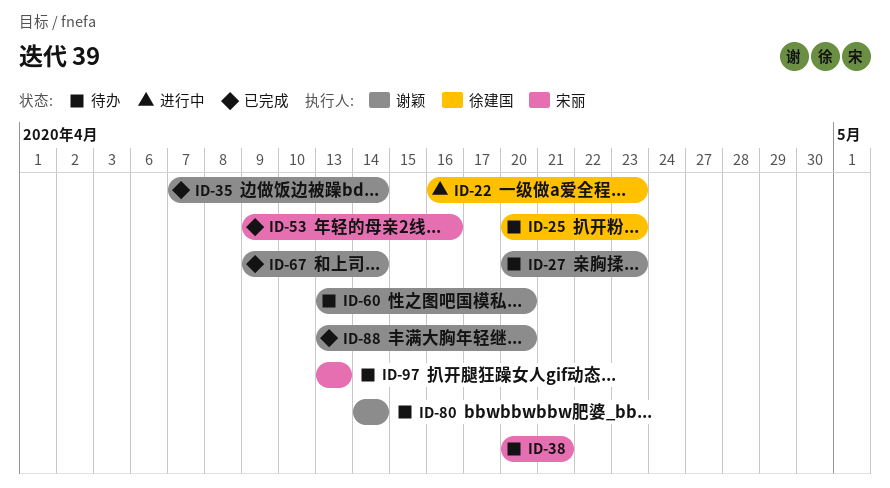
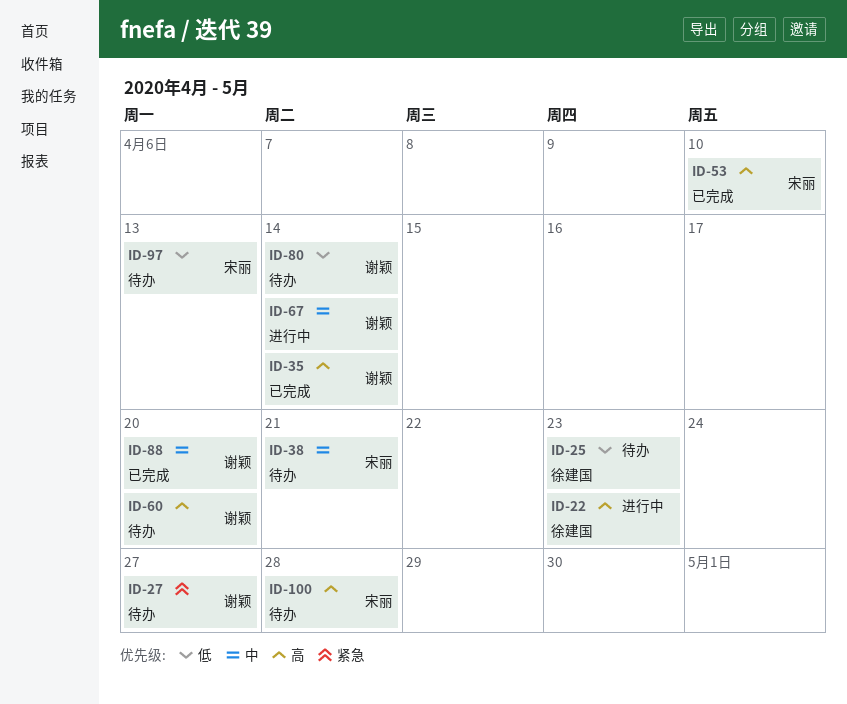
ID-27, due: Apr 23 -> Apr 27
ID-53, due: Apr 16 -> Apr 10
ID-67, status: 已完成 -> 进行中
ID-100: none -> present

